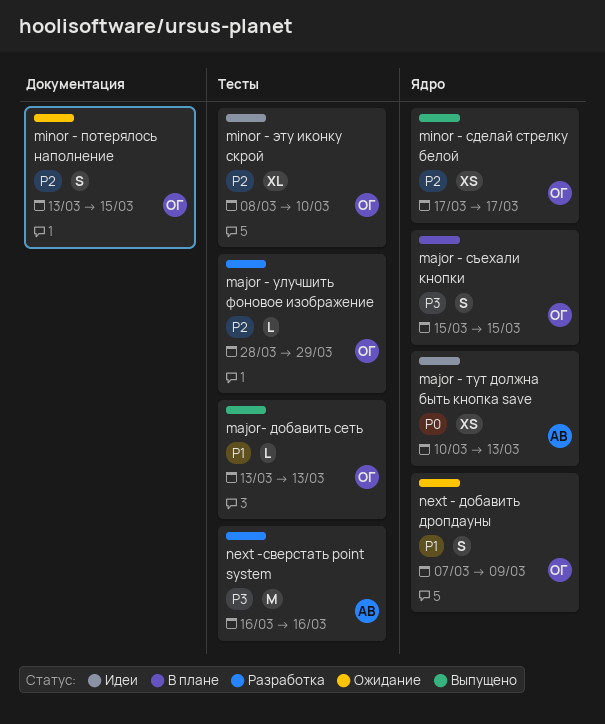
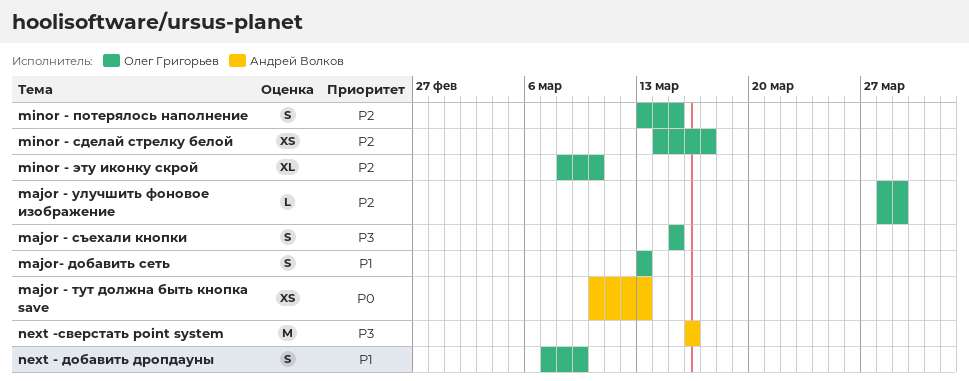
major- добавить сеть, estimate: L -> S
minor - сделай стрелку белой, start: Mar 17 -> Mar 14

